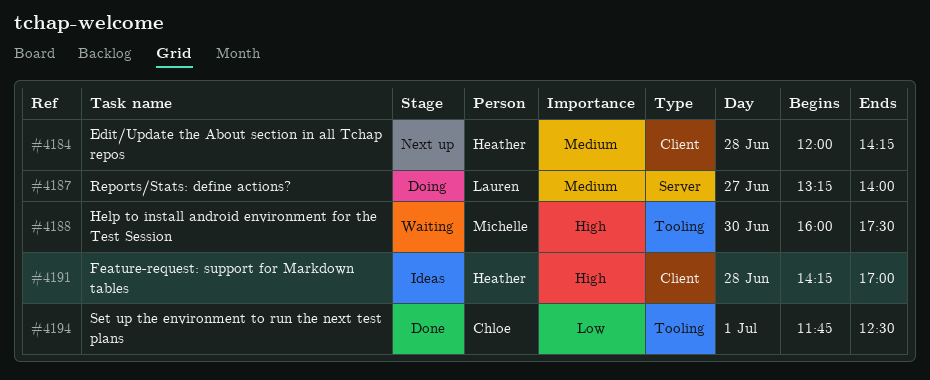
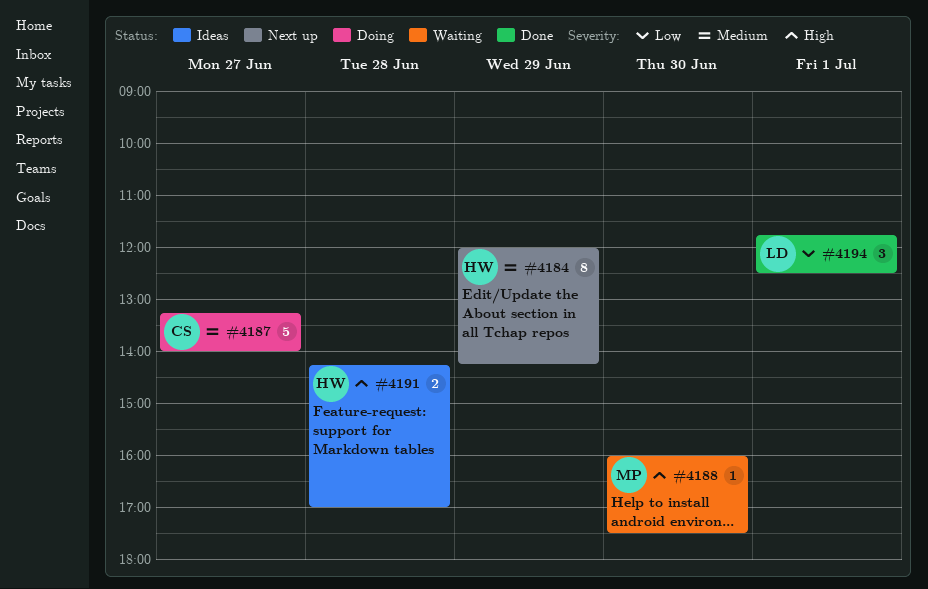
#4184, day: Jun 28 -> Jun 29
#4187, owner: Lauren -> Chloe
#4194, owner: Chloe -> Lauren

